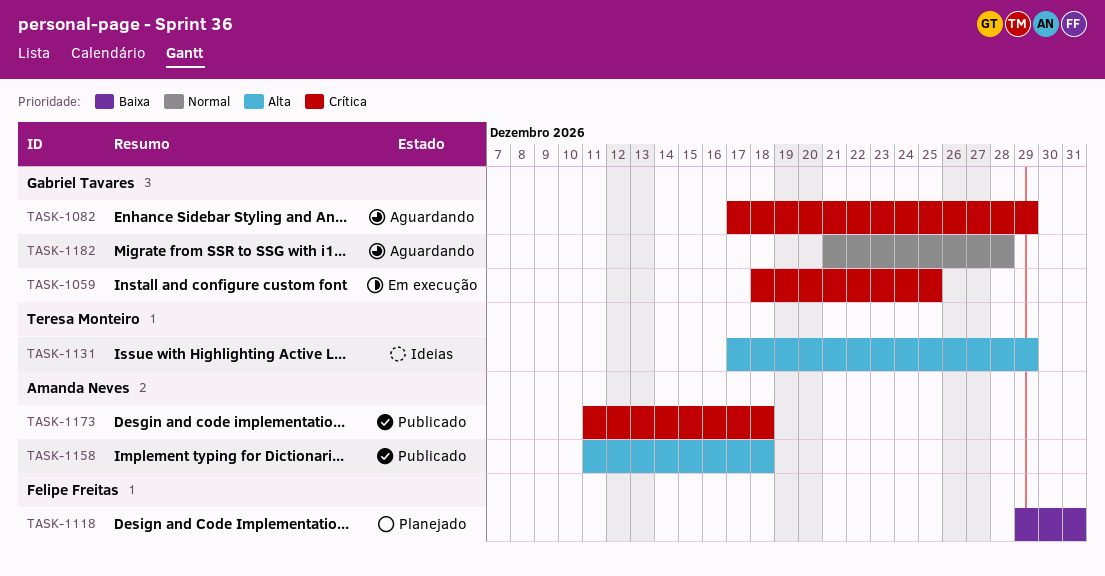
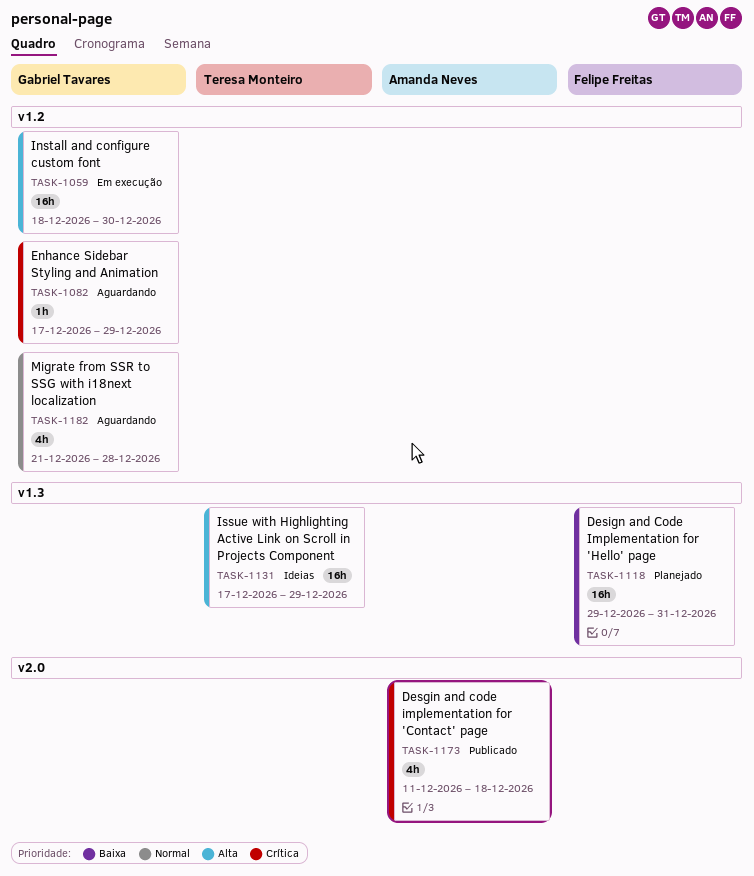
TASK-1059, priority: Crítica -> Alta
TASK-1059, due: Dec 25 -> Dec 30
TASK-1158: present -> none

